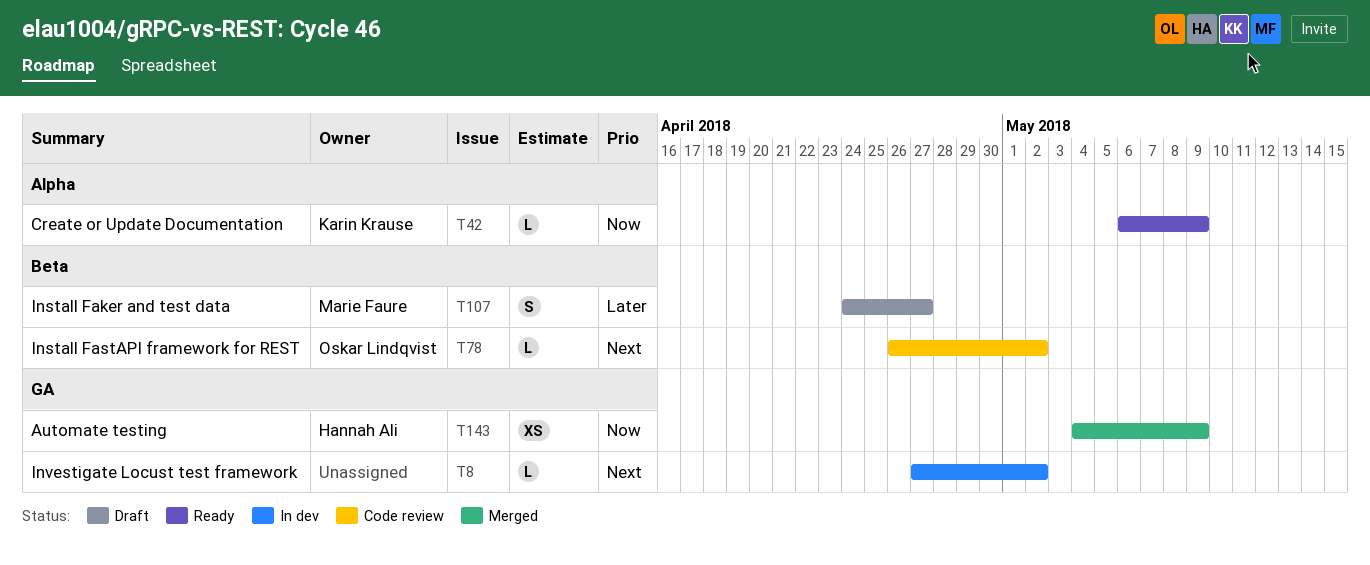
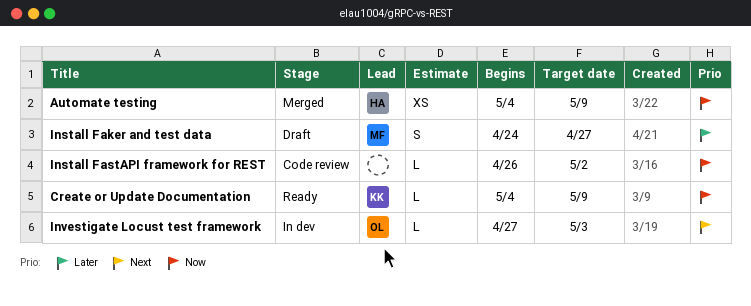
Create or Update Documentation, start: May 6 -> May 4
Install FastAPI framework for REST, owner: Oskar Lindqvist -> none
Install FastAPI framework for REST, priority: Next -> Now
Investigate Locust test framework, owner: none -> Oskar Lindqvist
Investigate Locust test framework, due: May 2 -> May 3

